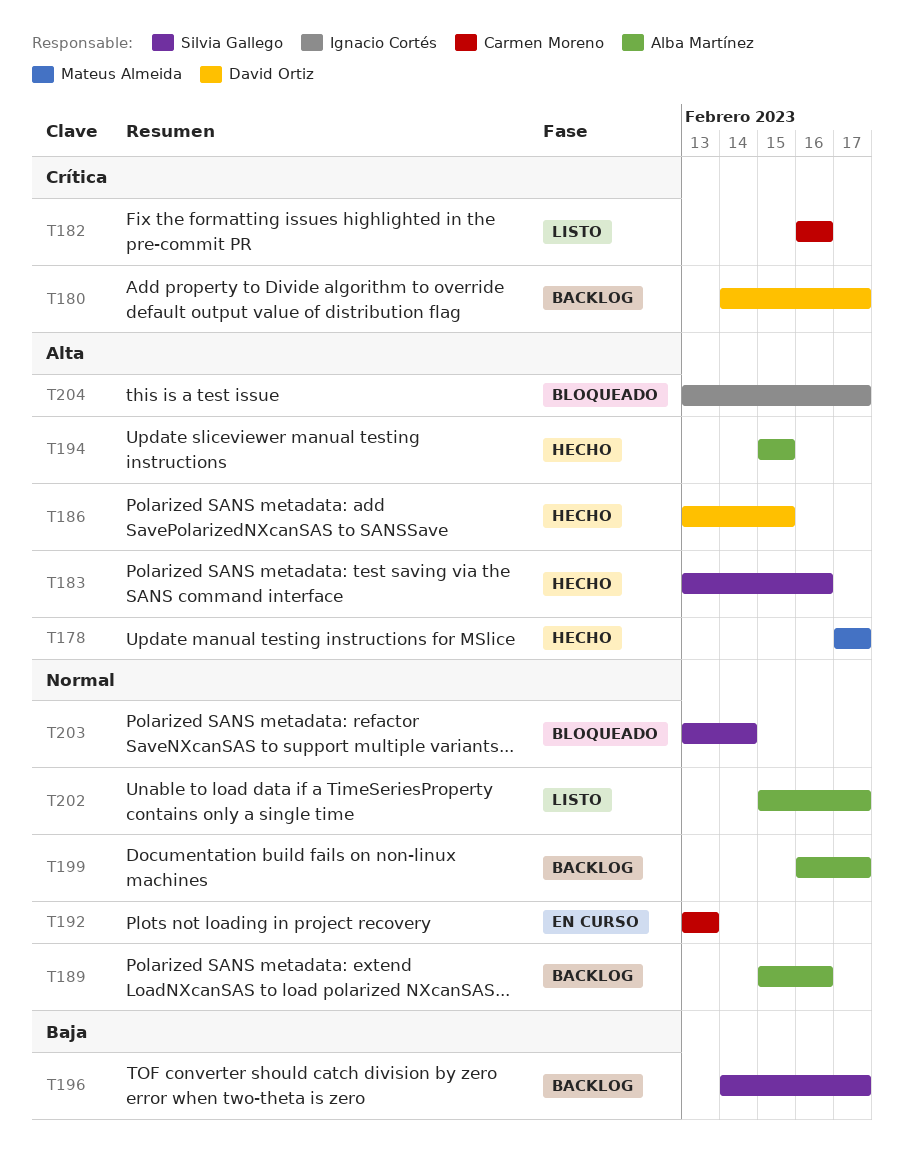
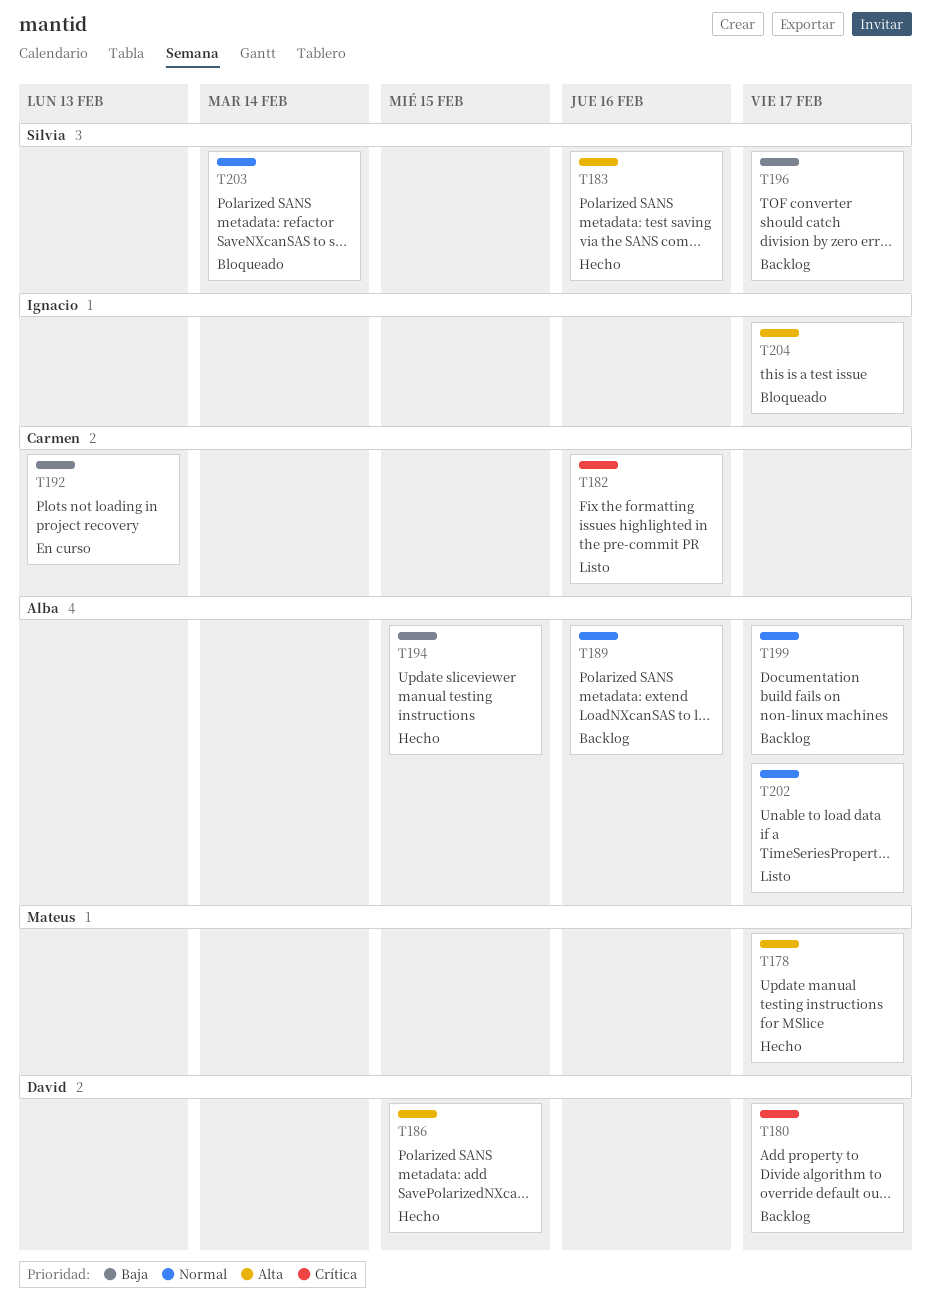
T192, priority: Normal -> Baja
T194, priority: Alta -> Baja

